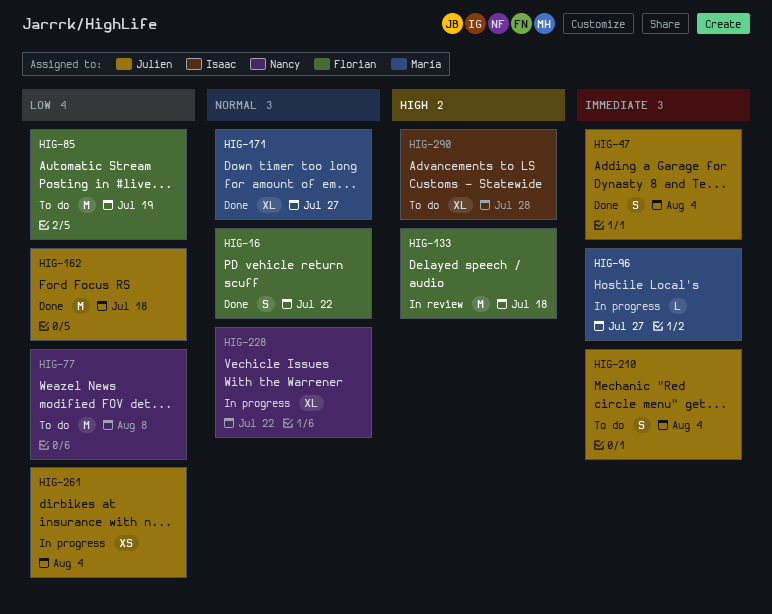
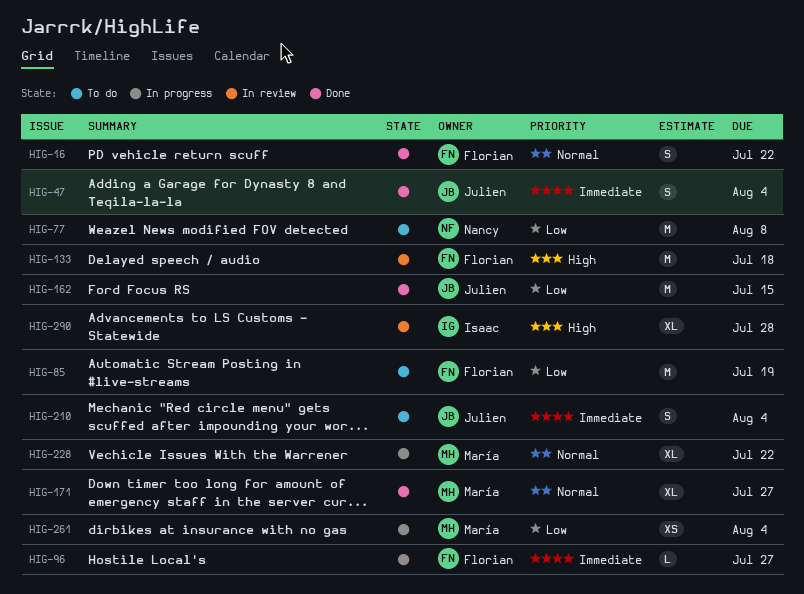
HIG-96, owner: María -> Florian
HIG-162, due: Jul 18 -> Jul 15
HIG-228, owner: Nancy -> María
HIG-261, owner: Julien -> María
HIG-290, status: To do -> In review

